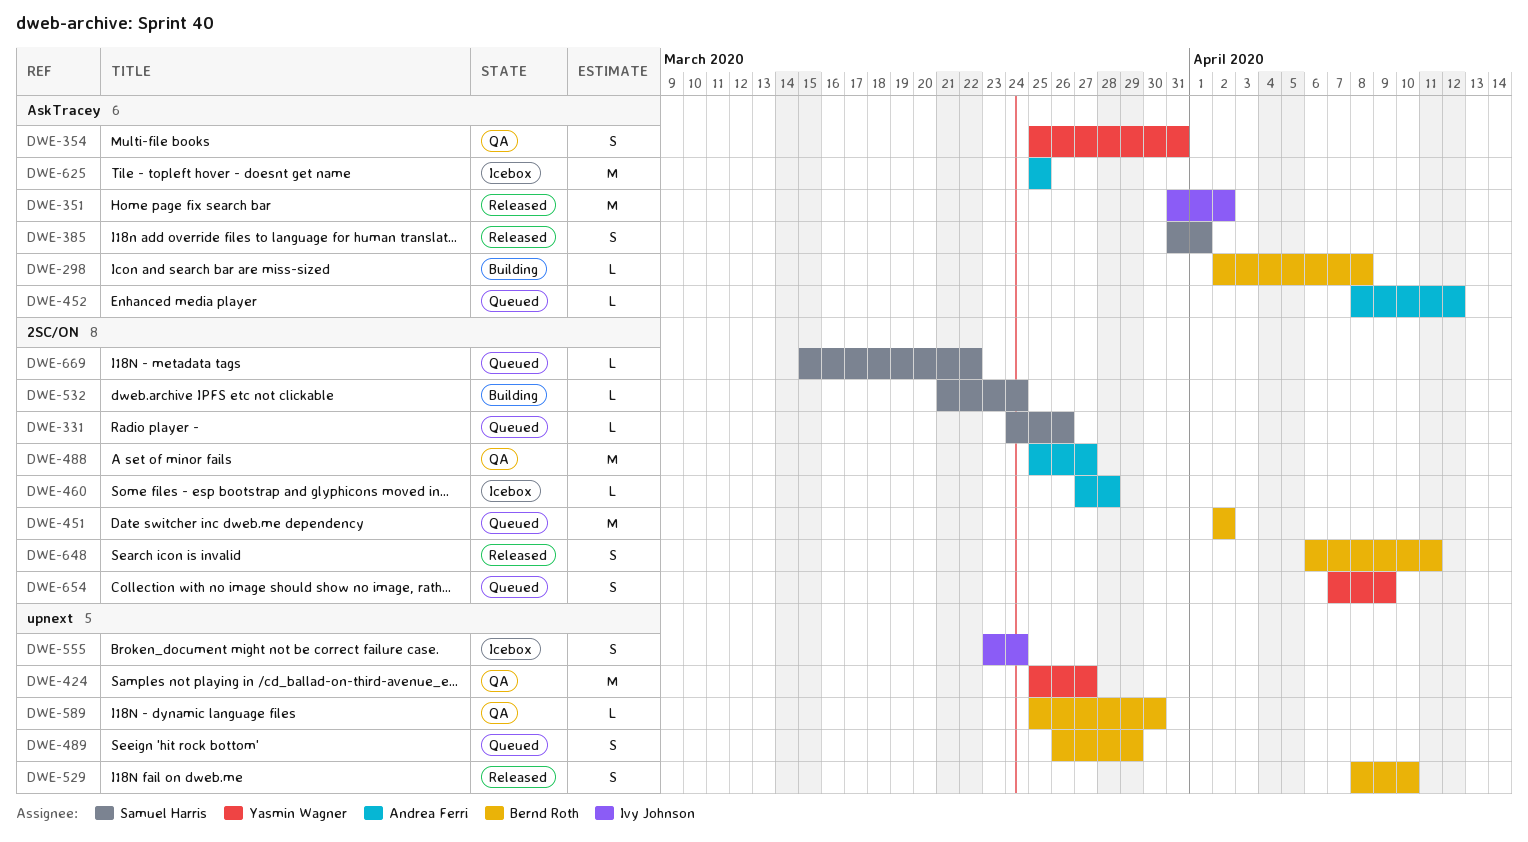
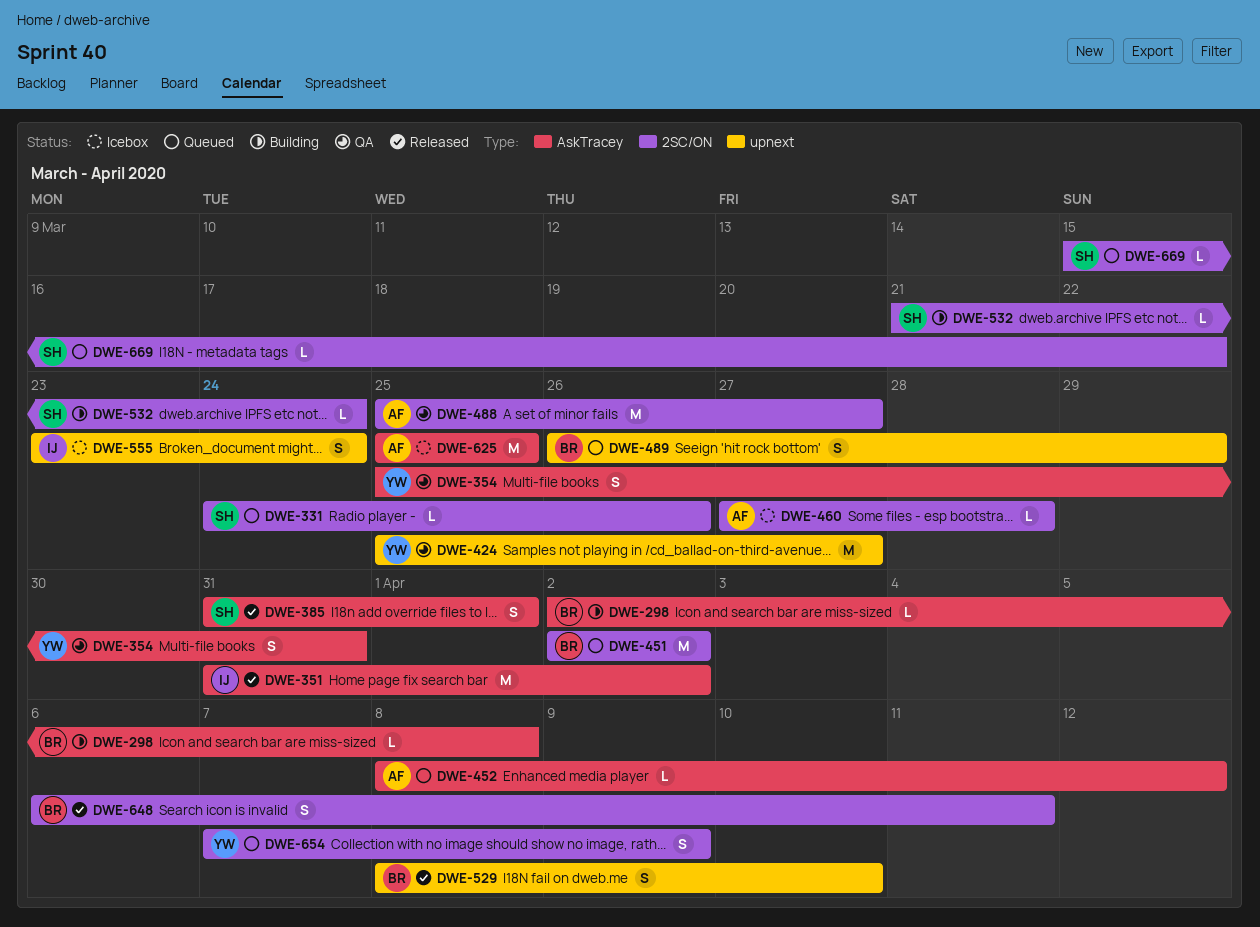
DWE-589: present -> none

